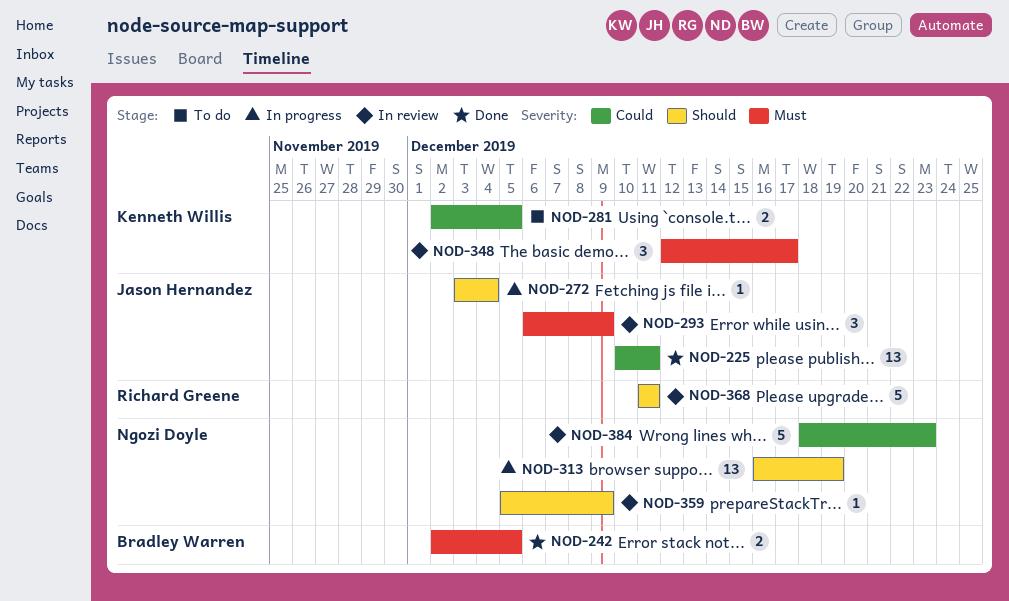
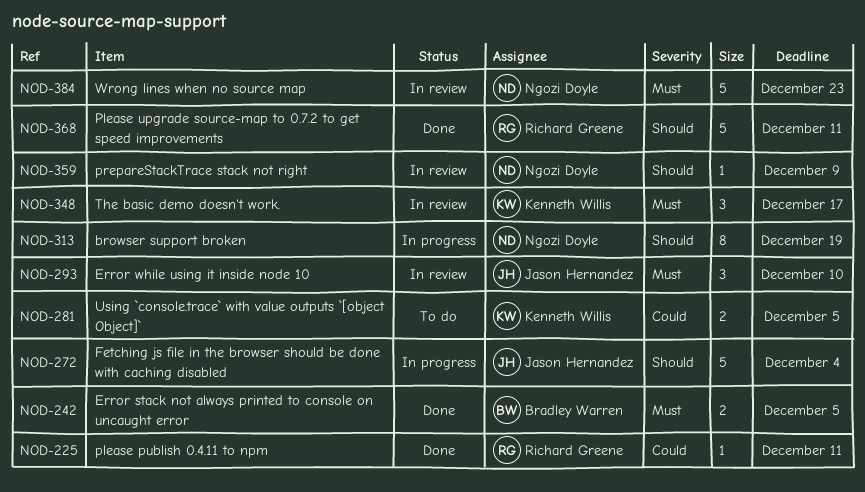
NOD-225, owner: Jason Hernandez -> Richard Greene
NOD-225, estimate: 13 -> 1
NOD-272, estimate: 1 -> 5
NOD-293, due: Dec 9 -> Dec 10
NOD-313, estimate: 13 -> 8
NOD-368, status: In review -> Done
NOD-384, priority: Could -> Must

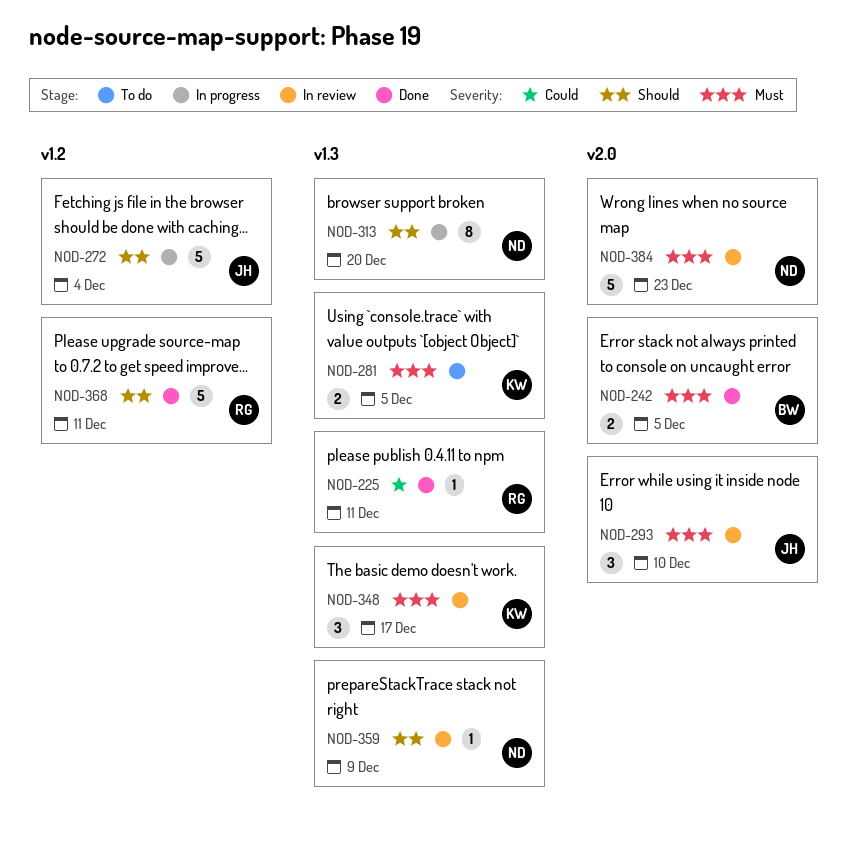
NOD-281, priority: Could -> Must
NOD-313, due: Dec 19 -> Dec 20

